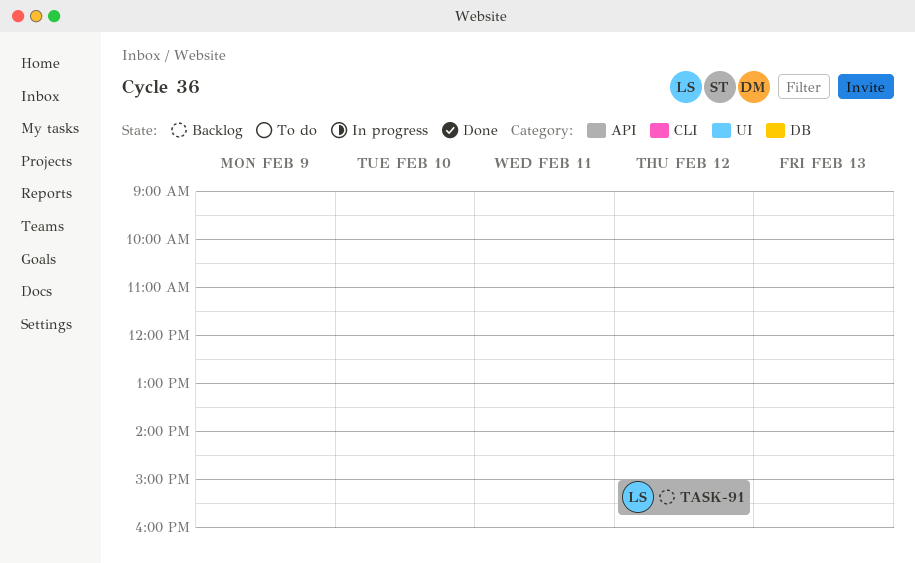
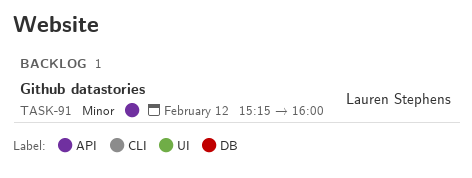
TASK-91, begins: 15:00 -> 15:15
TASK-91, ends: 15:45 -> 16:00

